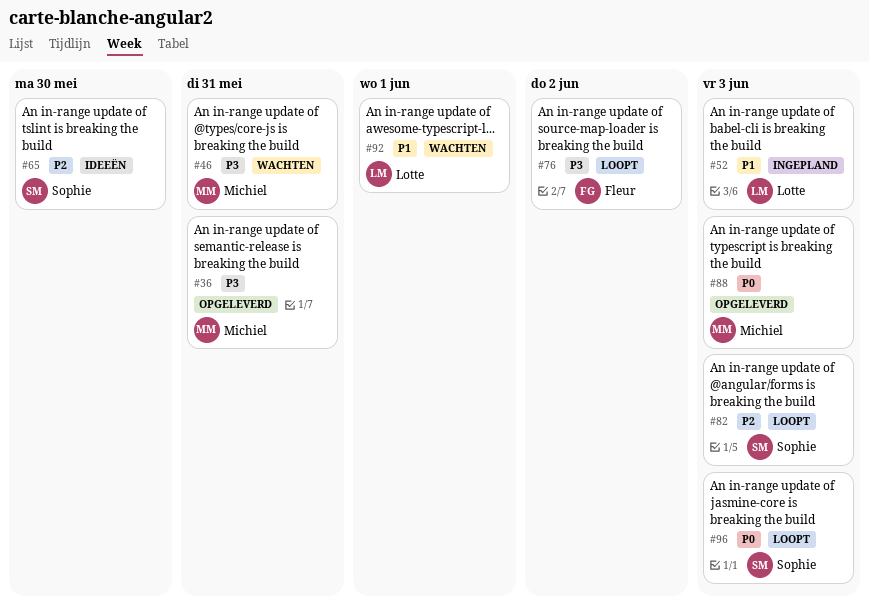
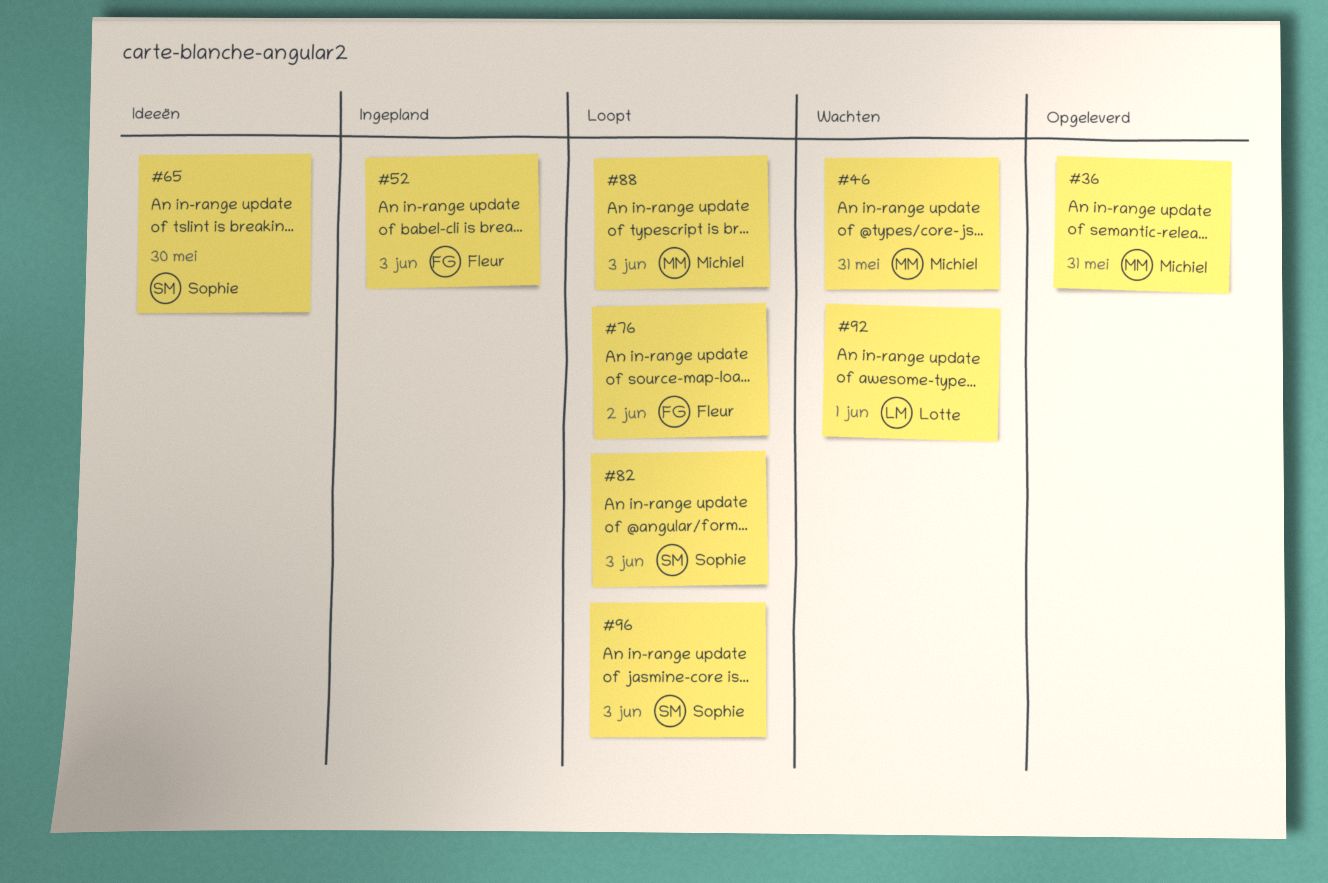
#52, owner: Lotte -> Fleur
#88, status: Opgeleverd -> Loopt

